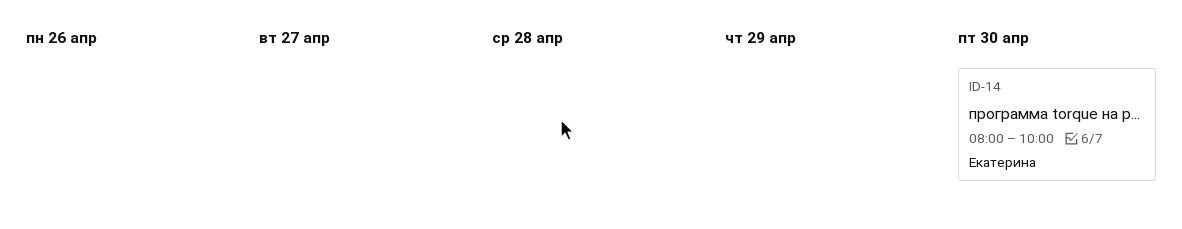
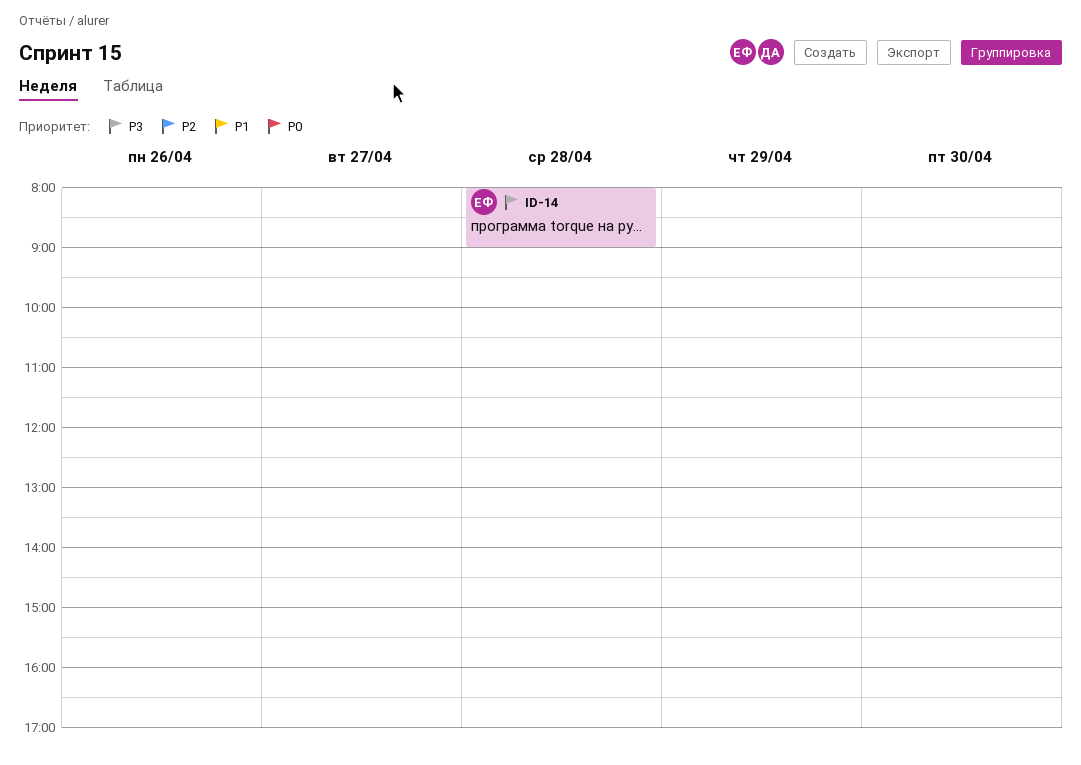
ID-14, day: Apr 30 -> Apr 28
ID-14, ends: 10:00 -> 09:00

